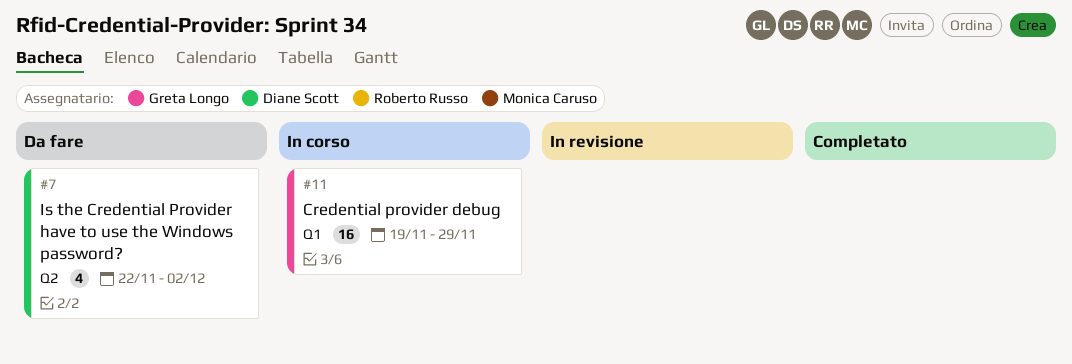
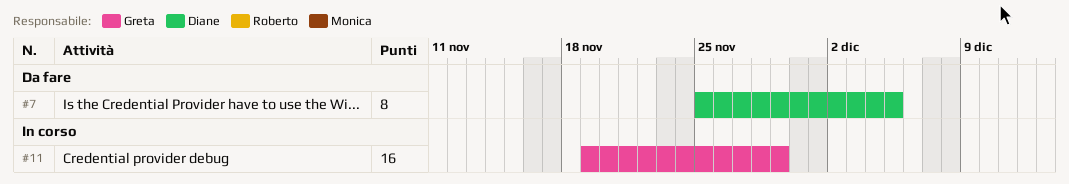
#7, estimate: 4 -> 8
#7, start: Nov 22 -> Nov 25
#7, due: Dec 2 -> Dec 5

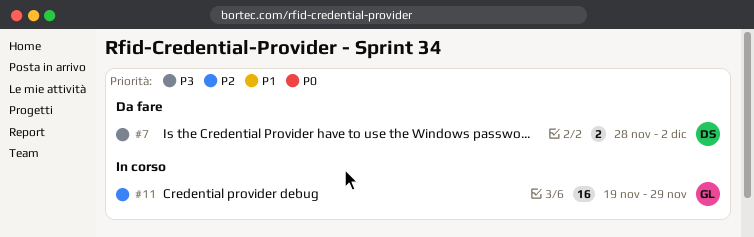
#7, estimate: 8 -> 2
#7, start: Nov 25 -> Nov 28
#7, due: Dec 5 -> Dec 2

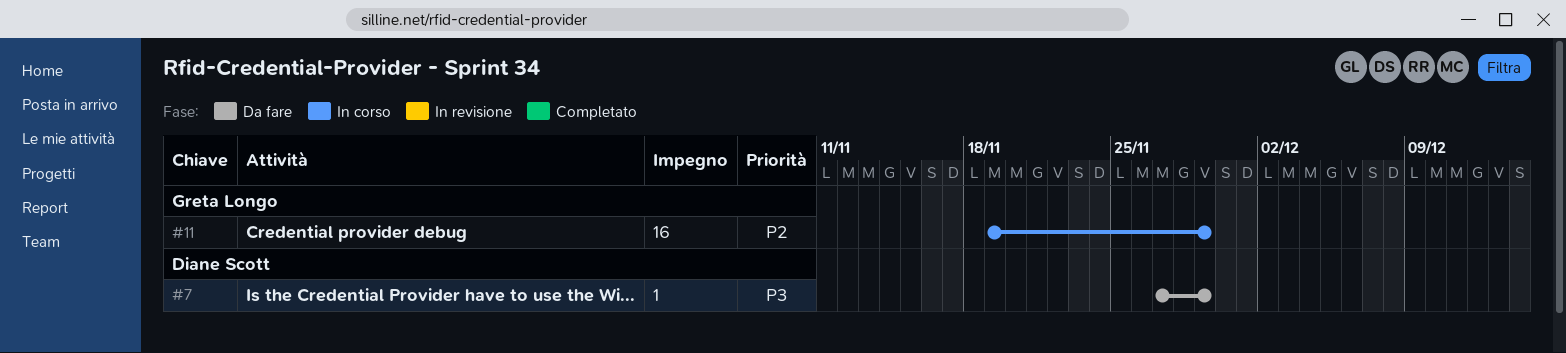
#7, estimate: 2 -> 1
#7, start: Nov 28 -> Nov 27
#7, due: Dec 2 -> Nov 29

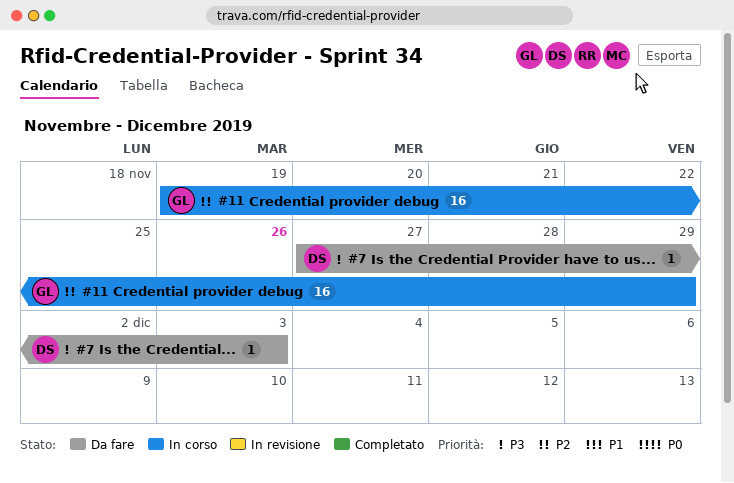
#7, due: Nov 29 -> Dec 3

